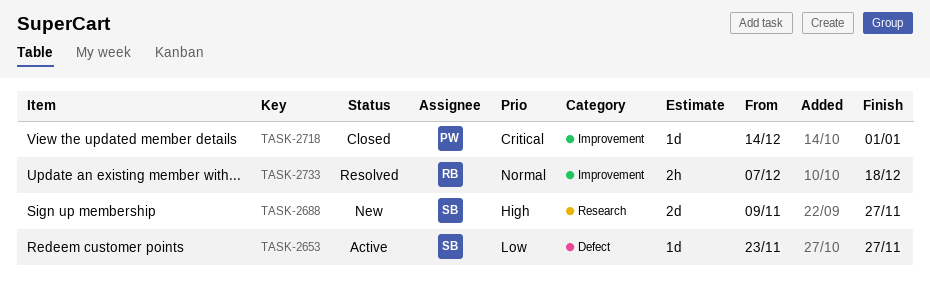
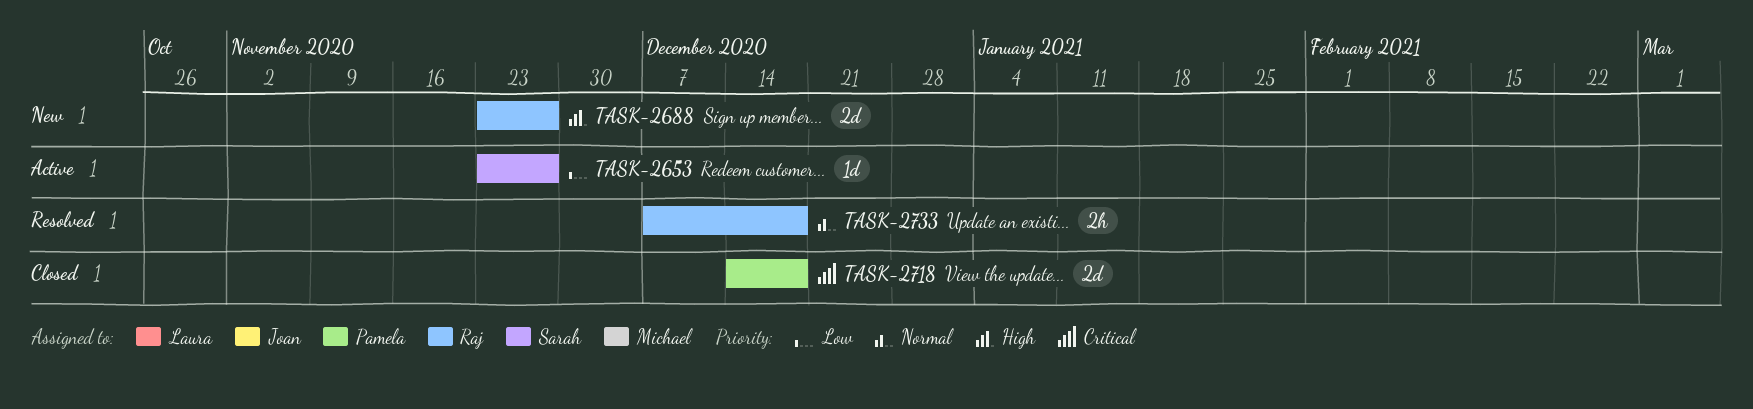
TASK-2688, owner: Sarah -> Raj
TASK-2688, start: Nov 9 -> Nov 23
TASK-2718, estimate: 1d -> 2d
TASK-2718, due: Jan 1 -> Dec 18

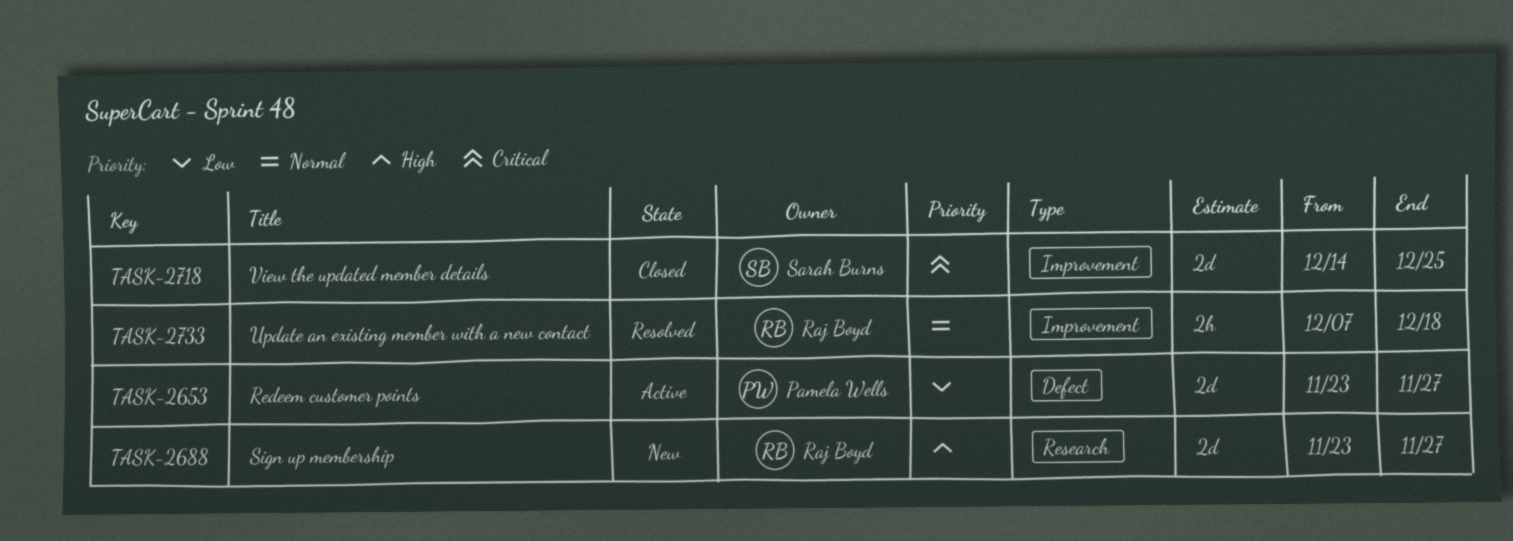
TASK-2653, owner: Sarah Burns -> Pamela Wells
TASK-2653, estimate: 1d -> 2d
TASK-2718, owner: Pamela Wells -> Sarah Burns
TASK-2718, due: Dec 18 -> Dec 25

